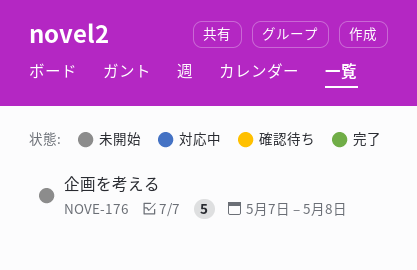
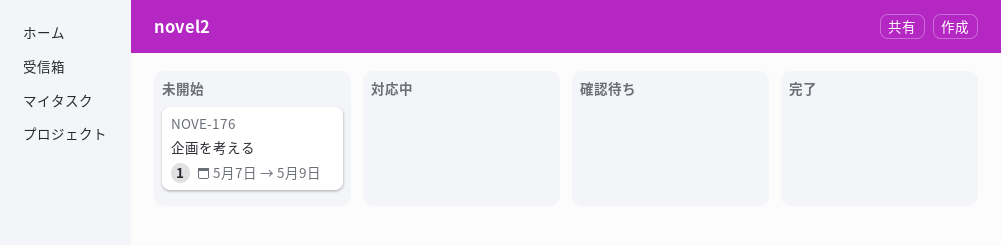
NOVE-176, estimate: 5 -> 1
NOVE-176, due: May 8 -> May 9

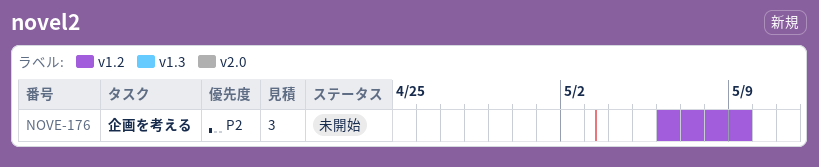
NOVE-176, estimate: 1 -> 3
NOVE-176, start: May 7 -> May 6

